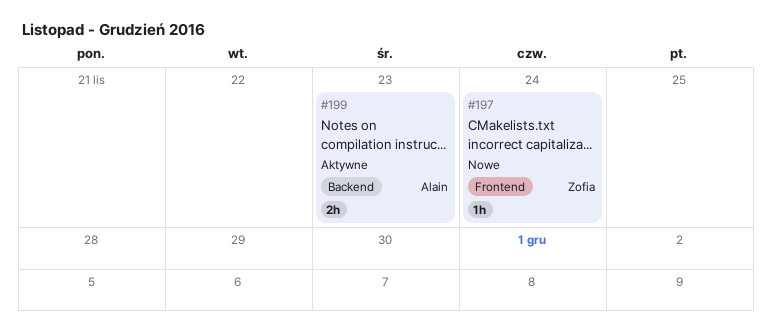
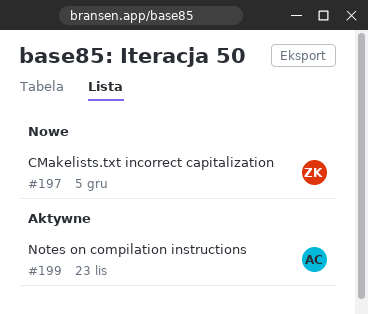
#197, due: Nov 24 -> Dec 5

